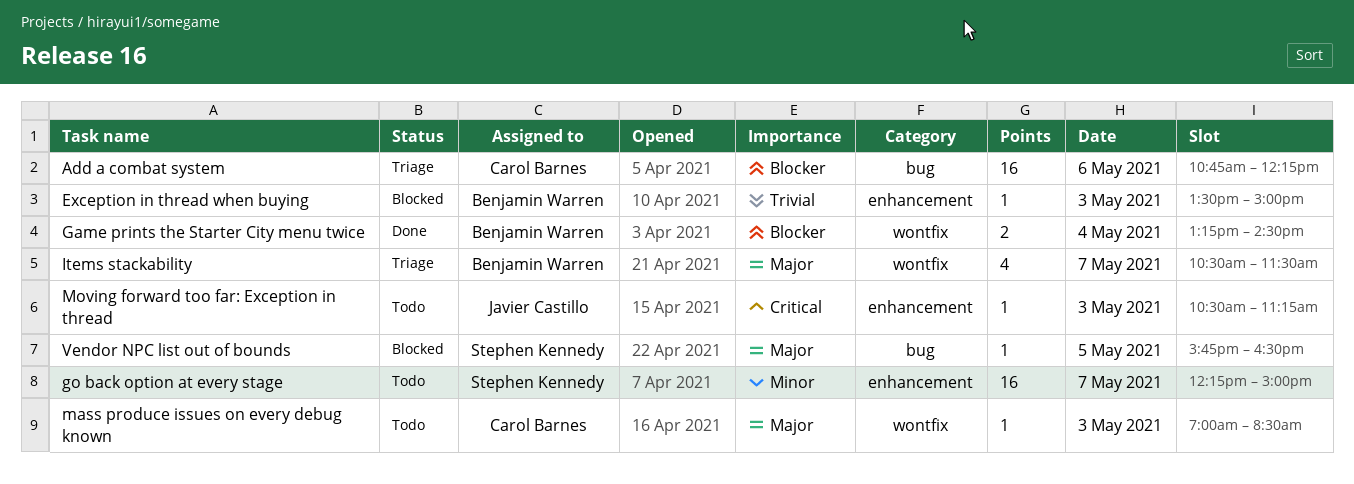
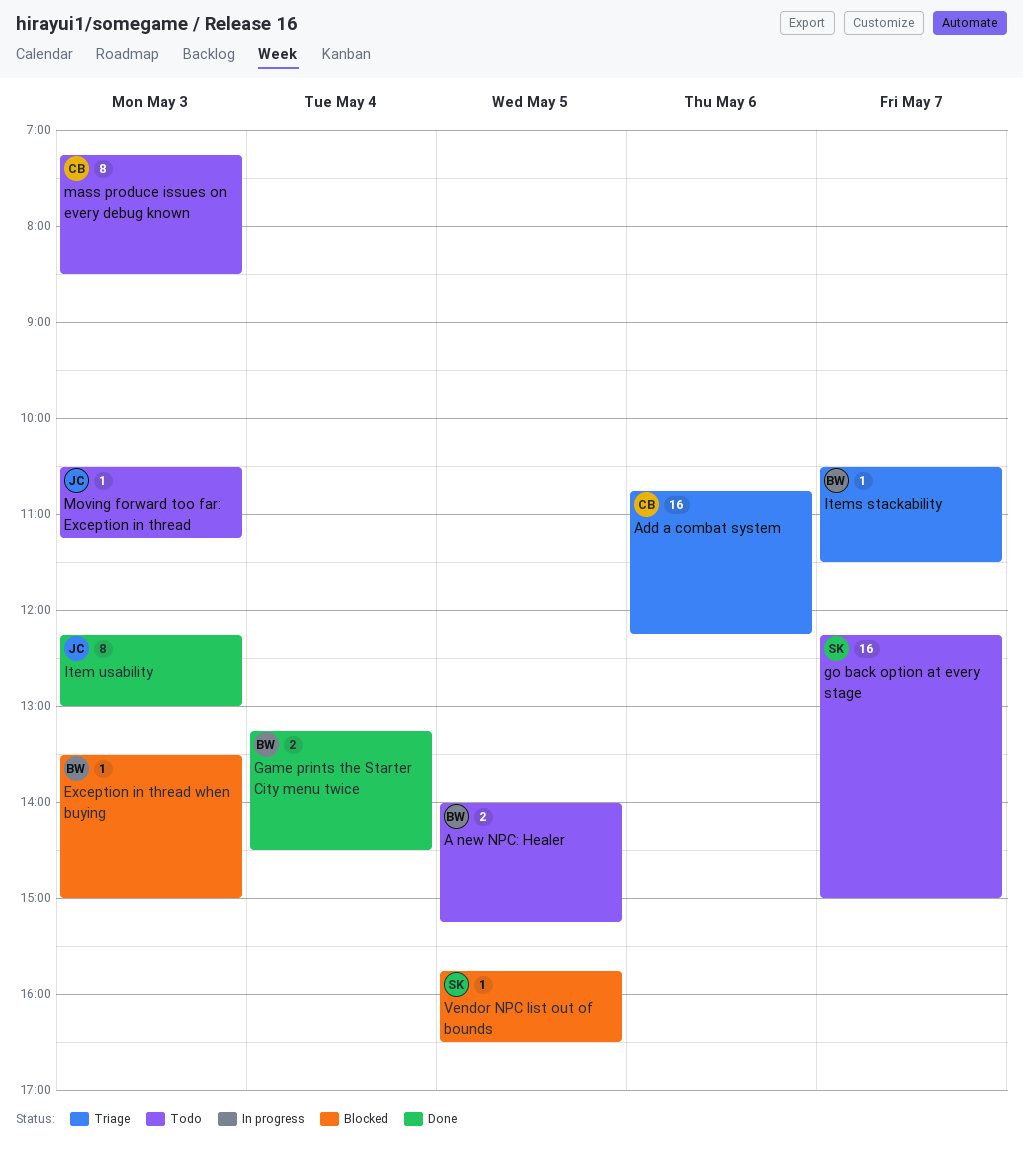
A new NPC: Healer: none -> present
Item usability: none -> present
Items stackability, estimate: 4 -> 1
mass produce issues on every debug known, estimate: 1 -> 8
mass produce issues on every debug known, begins: 07:00 -> 07:15

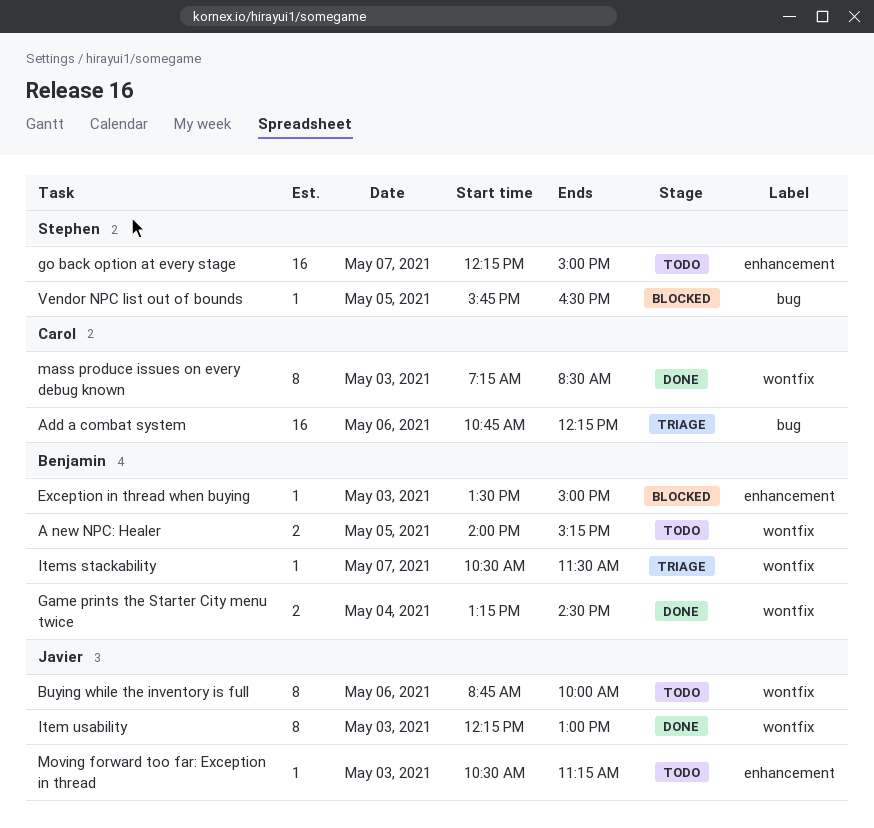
Buying while the inventory is full: none -> present
mass produce issues on every debug known, status: Todo -> Done

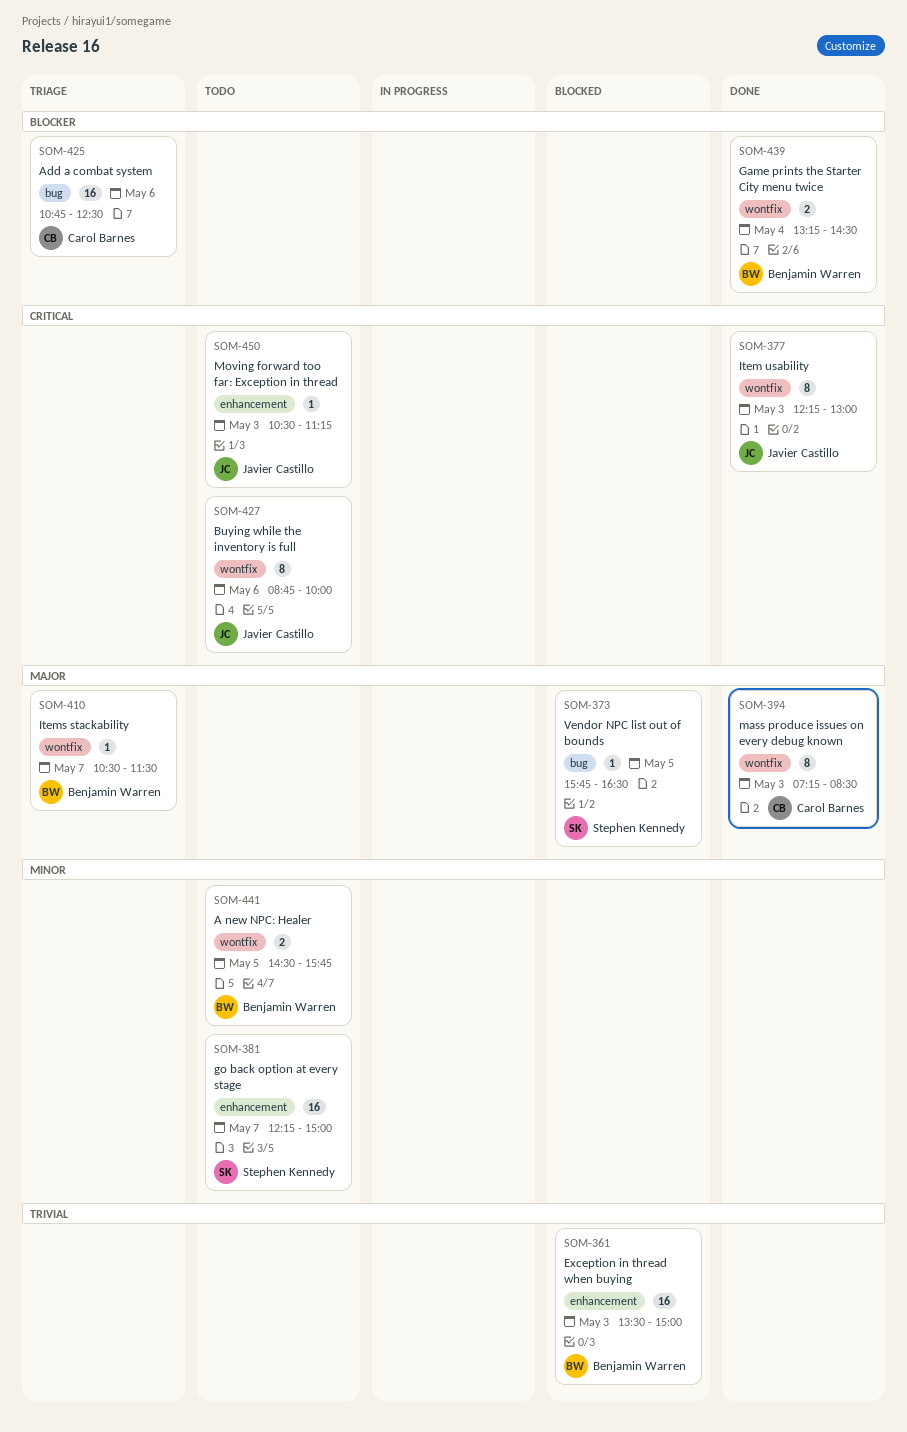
A new NPC: Healer, begins: 14:00 -> 14:30
A new NPC: Healer, ends: 15:15 -> 15:45
Add a combat system, ends: 12:15 -> 12:30
Exception in thread when buying, estimate: 1 -> 16

